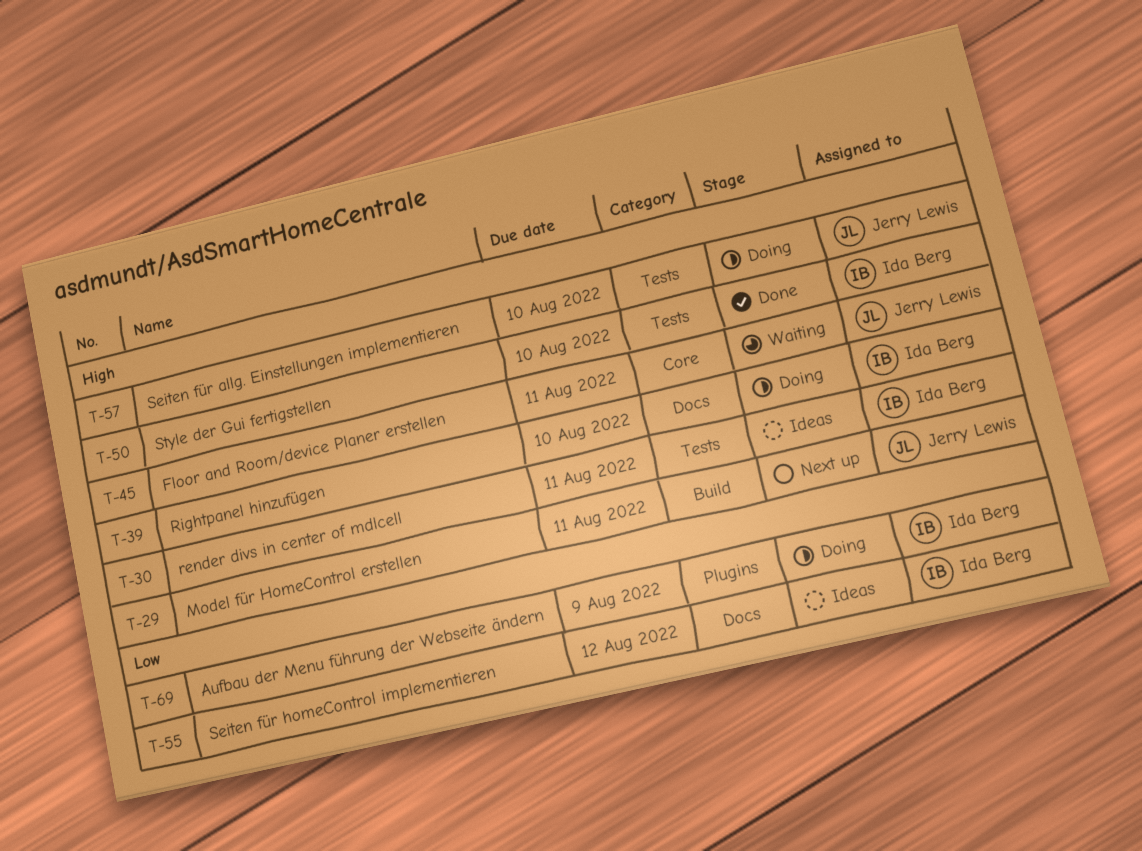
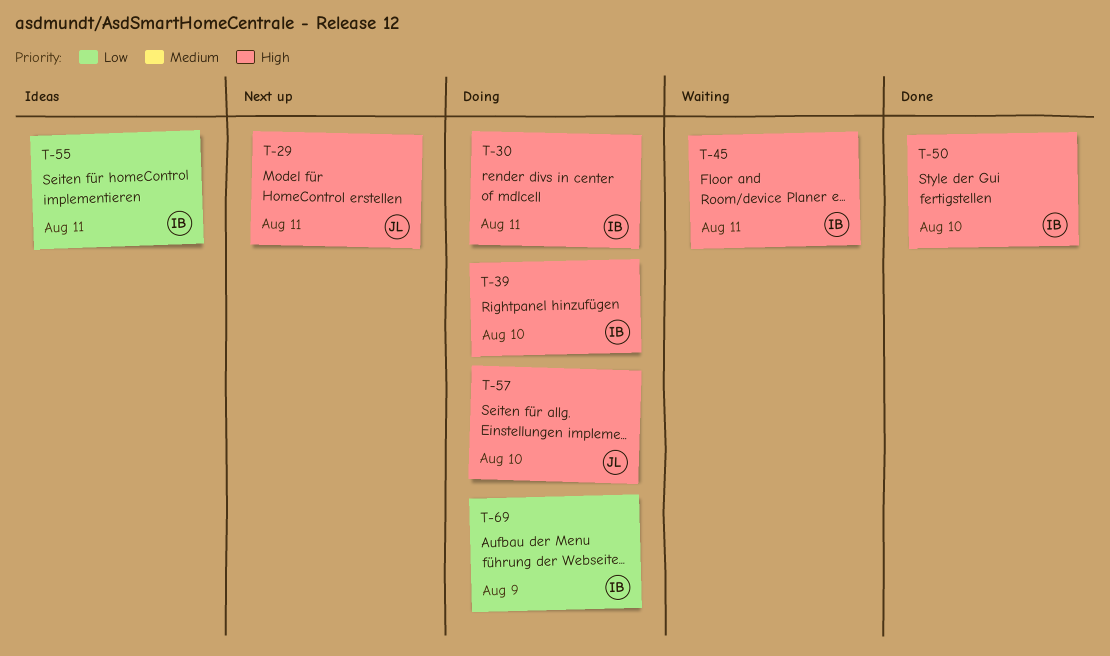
T-30, status: Ideas -> Doing
T-45, owner: Jerry Lewis -> Ida Berg
T-55, due: Aug 12 -> Aug 11

